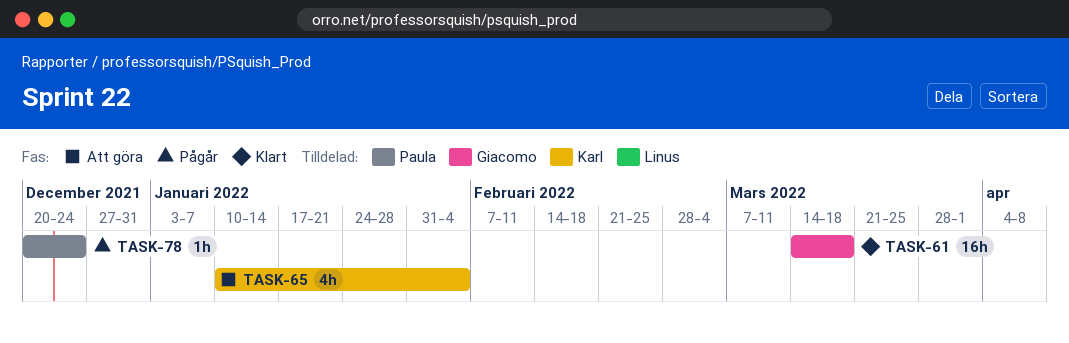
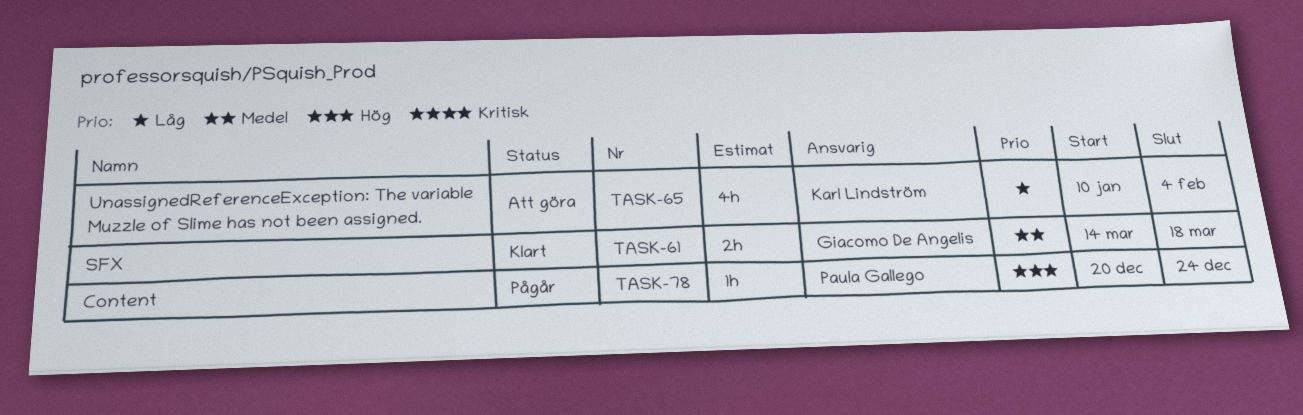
TASK-61, estimate: 16h -> 2h

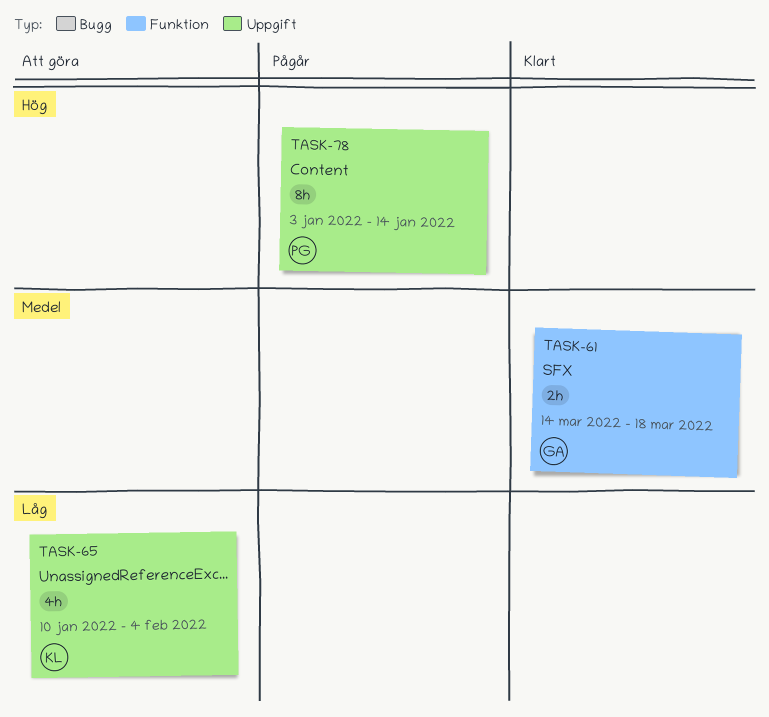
TASK-78, estimate: 1h -> 8h
TASK-78, start: Dec 20 -> Jan 3
TASK-78, due: Dec 24 -> Jan 14

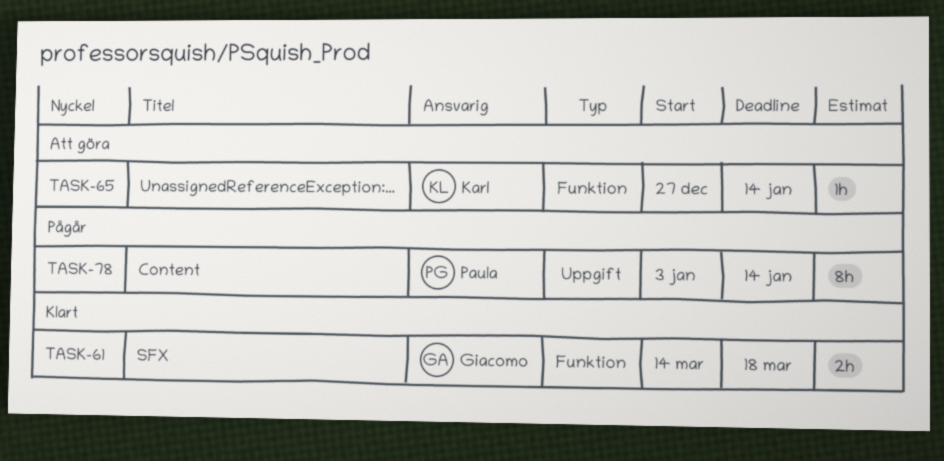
TASK-65, label: Uppgift -> Funktion
TASK-65, estimate: 4h -> 1h
TASK-65, start: Jan 10 -> Dec 27
TASK-65, due: Feb 4 -> Jan 14

